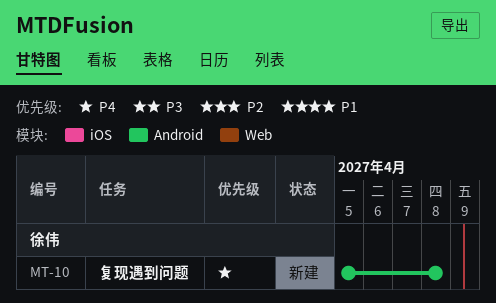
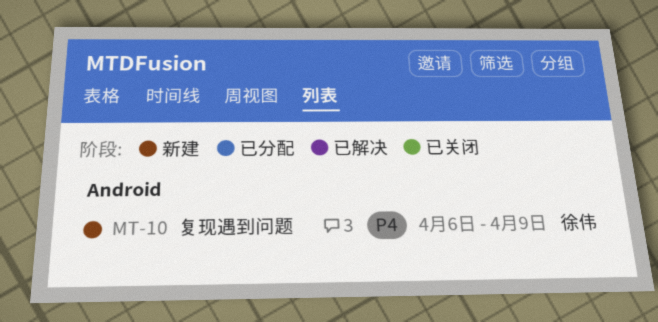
MT-10, start: Apr 5 -> Apr 6
MT-10, due: Apr 8 -> Apr 9

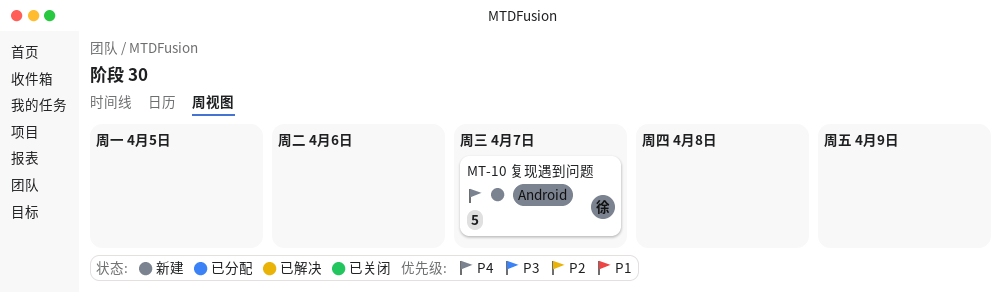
MT-10, due: Apr 9 -> Apr 7

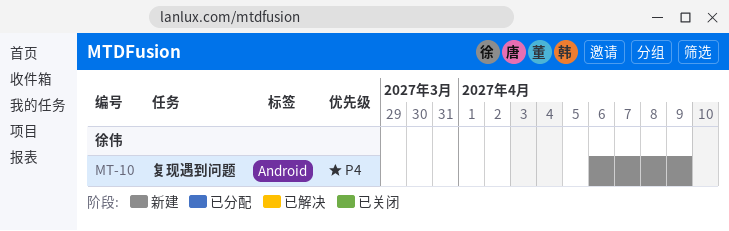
MT-10, due: Apr 7 -> Apr 9

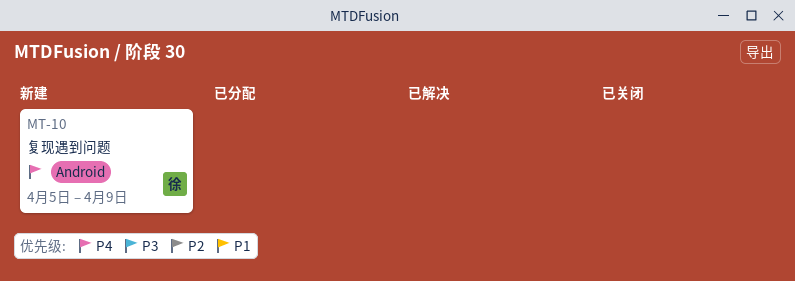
MT-10, start: Apr 6 -> Apr 5

